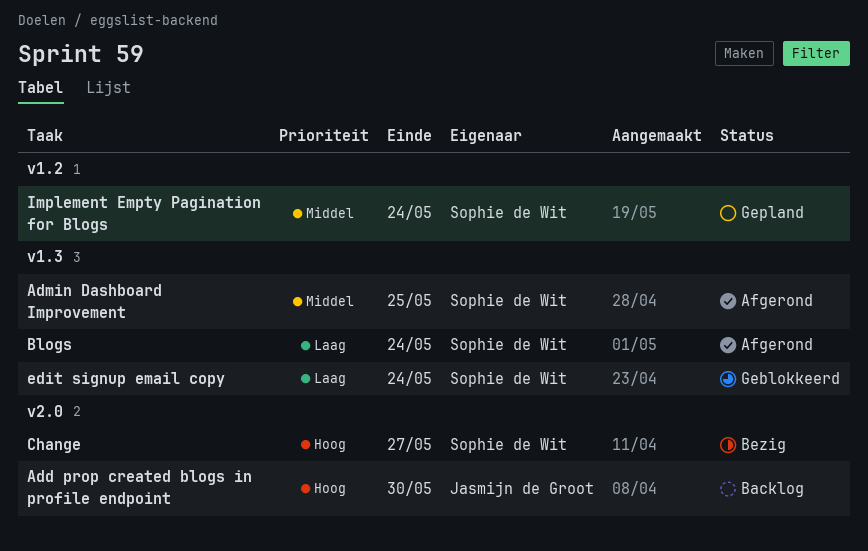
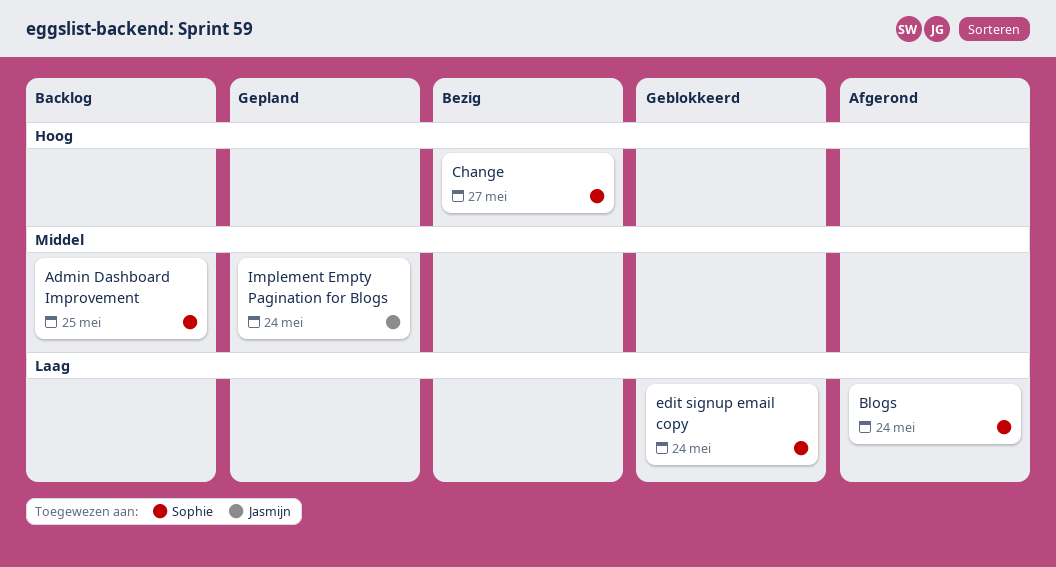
Add prop created blogs in profile endpoint: present -> none
Admin Dashboard Improvement, status: Afgerond -> Backlog
Implement Empty Pagination for Blogs, owner: Sophie de Wit -> Jasmijn de Groot

